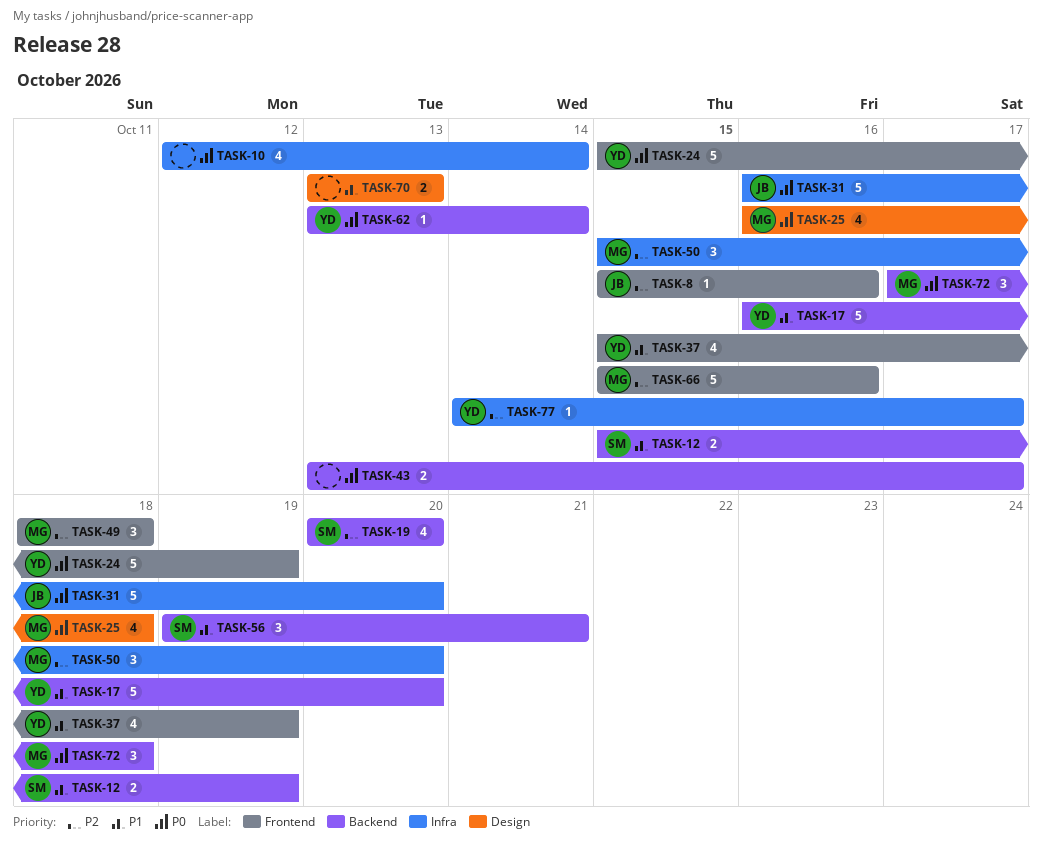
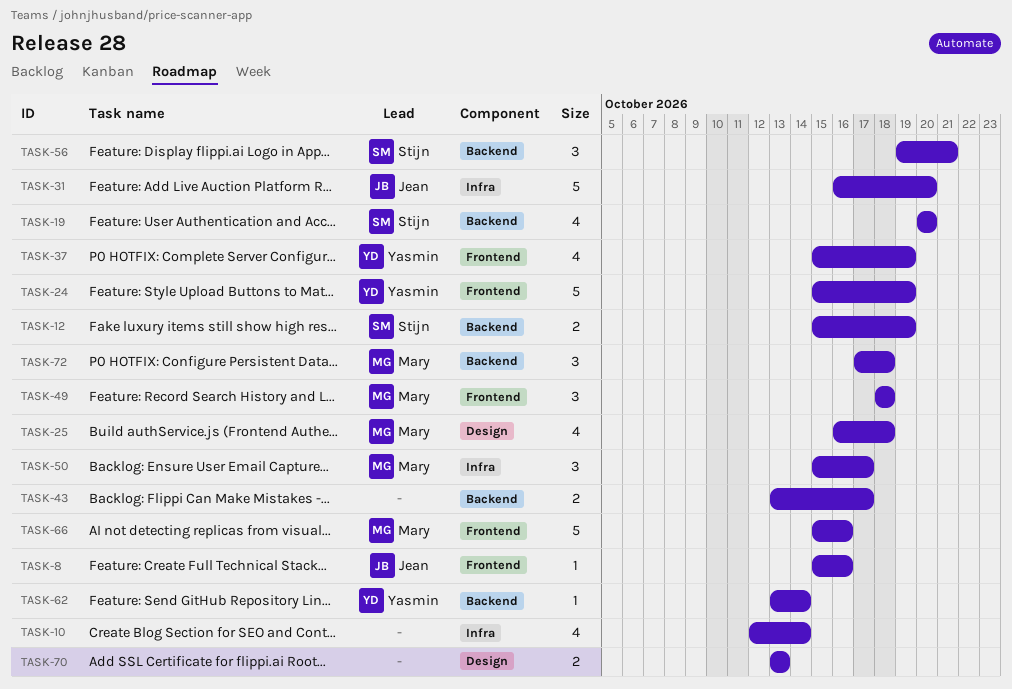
TASK-17: present -> none
TASK-50, due: Oct 20 -> Oct 17
TASK-77: present -> none

